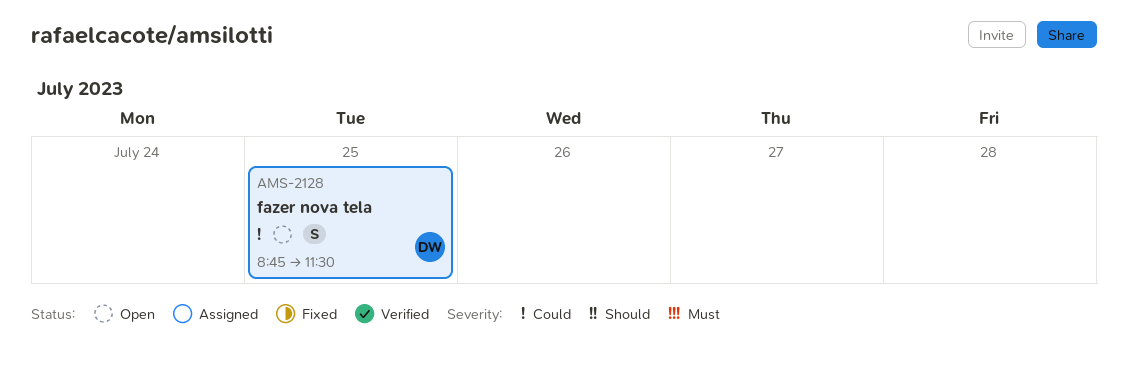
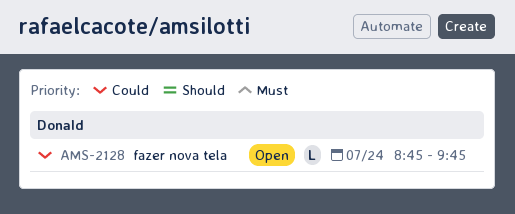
AMS-2128, estimate: S -> L
AMS-2128, day: Jul 25 -> Jul 24
AMS-2128, ends: 11:30 -> 09:45

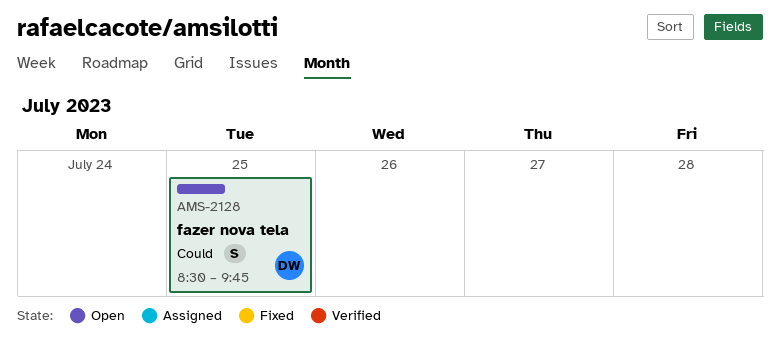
AMS-2128, estimate: L -> S
AMS-2128, day: Jul 24 -> Jul 25
AMS-2128, begins: 08:45 -> 08:30

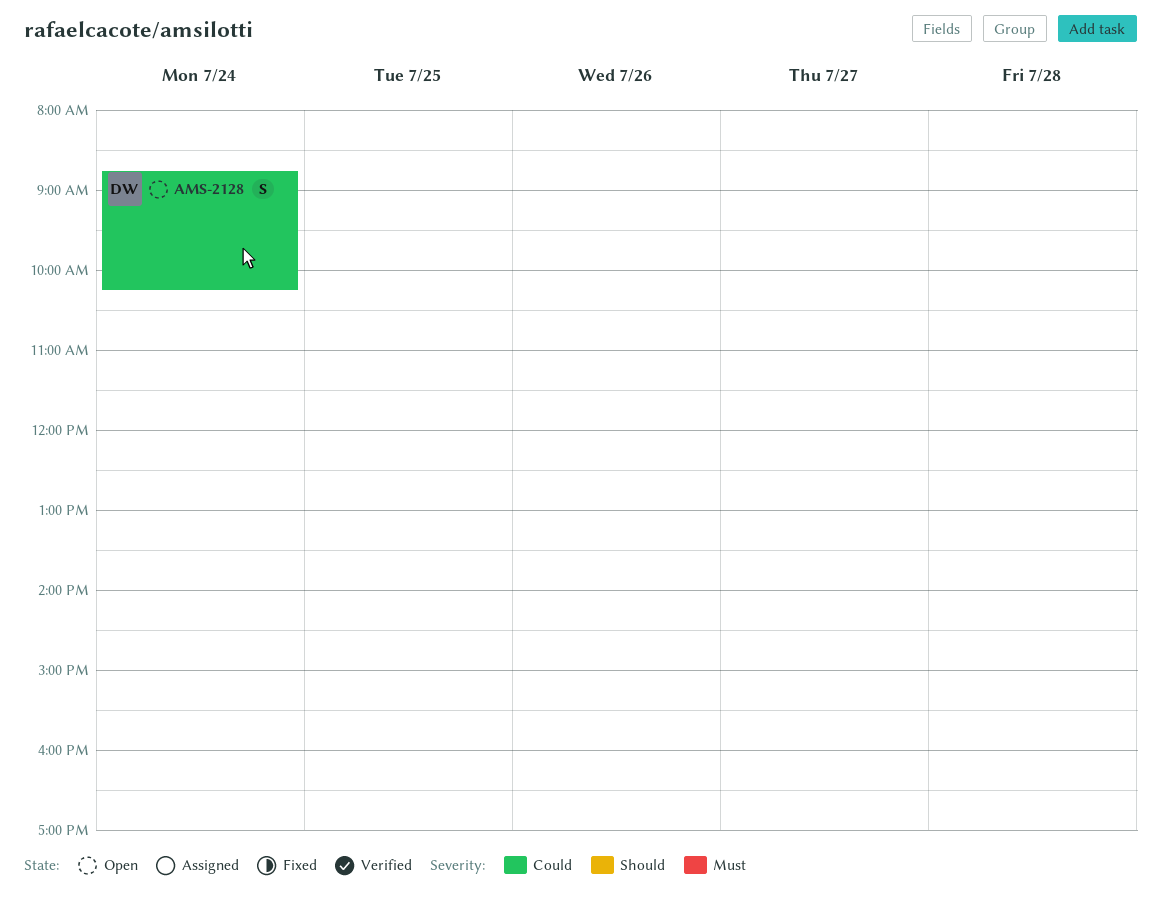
AMS-2128, day: Jul 25 -> Jul 24
AMS-2128, begins: 08:30 -> 08:45
AMS-2128, ends: 09:45 -> 10:15

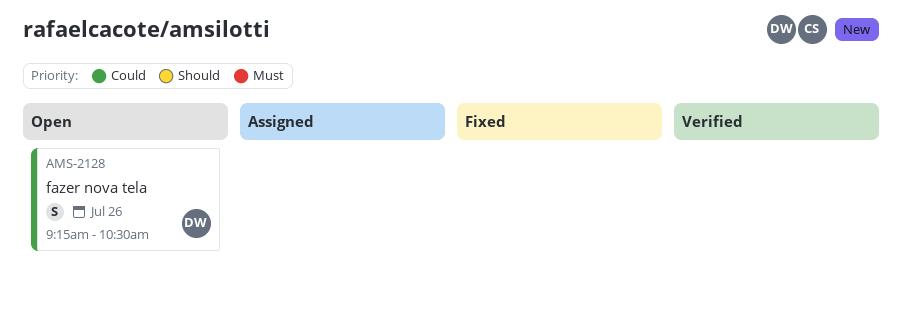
AMS-2128, day: Jul 24 -> Jul 26
AMS-2128, begins: 08:45 -> 09:15
AMS-2128, ends: 10:15 -> 10:30

